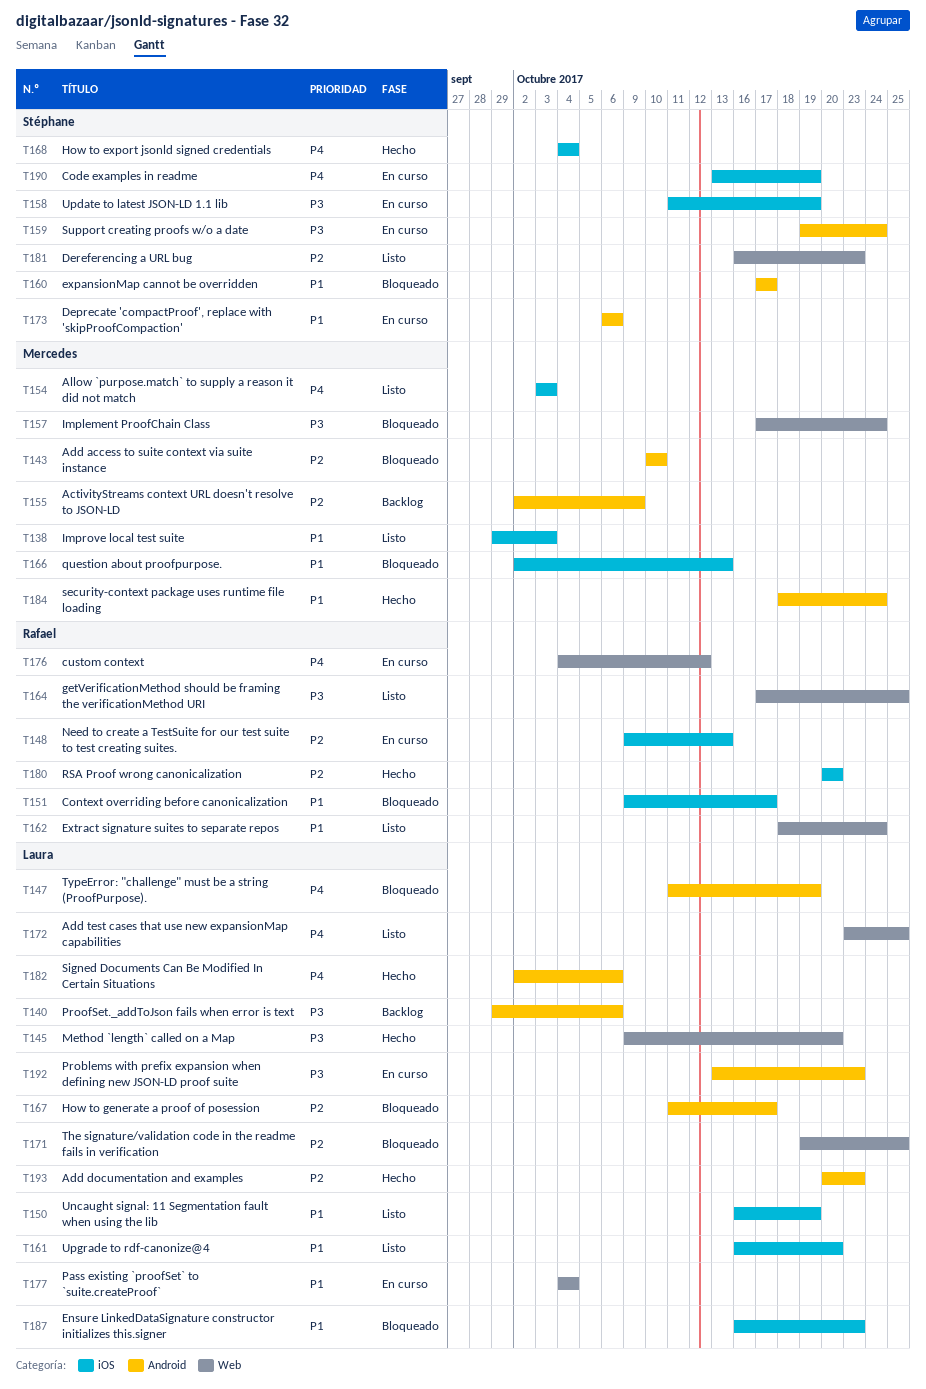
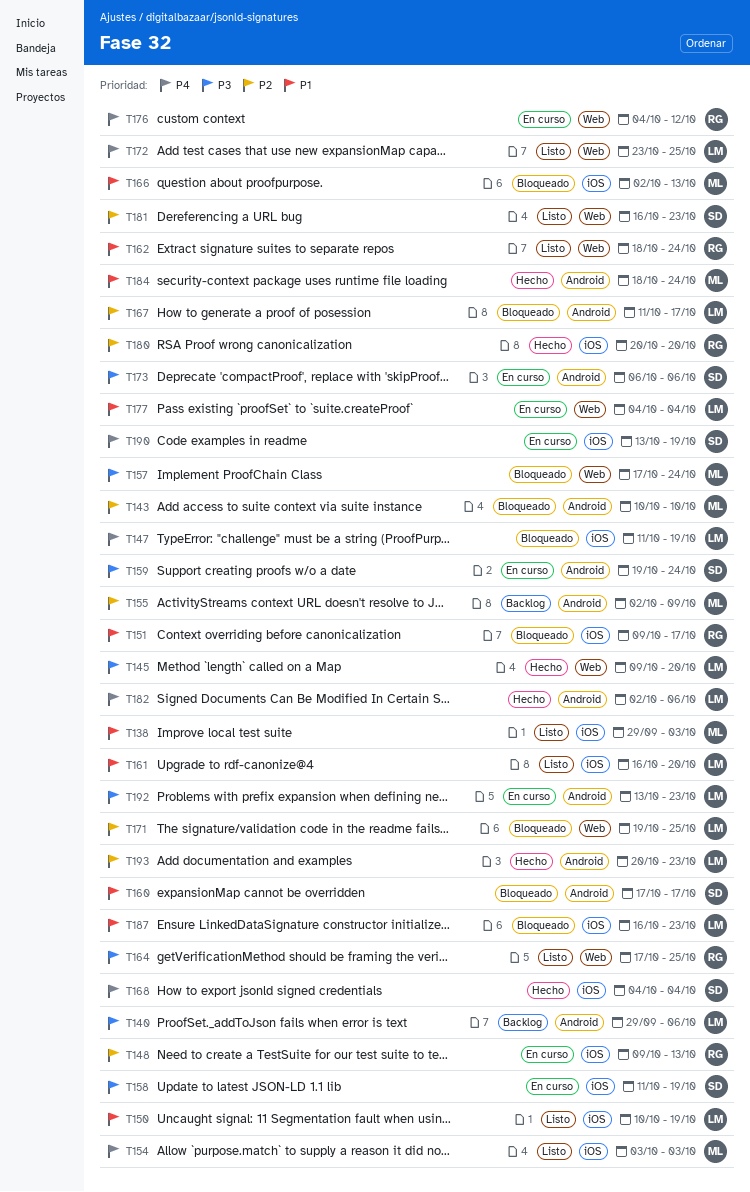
T147, label: Android -> iOS
T150, start: Oct 16 -> Oct 10
T173, priority: P1 -> P3

